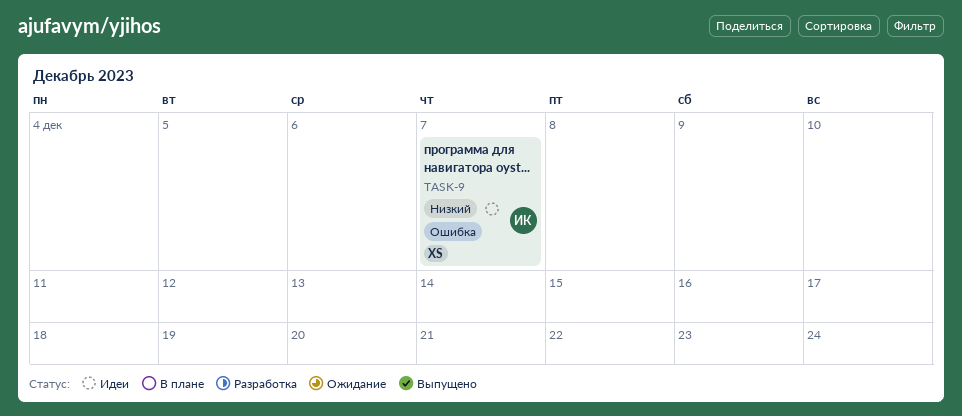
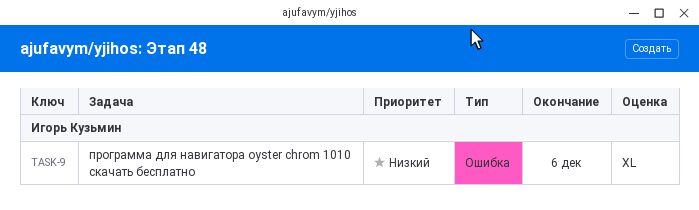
TASK-9, estimate: XS -> XL
TASK-9, due: Dec 7 -> Dec 6

